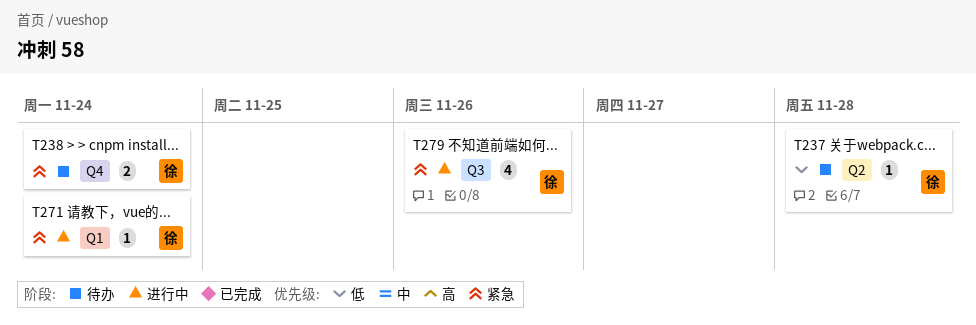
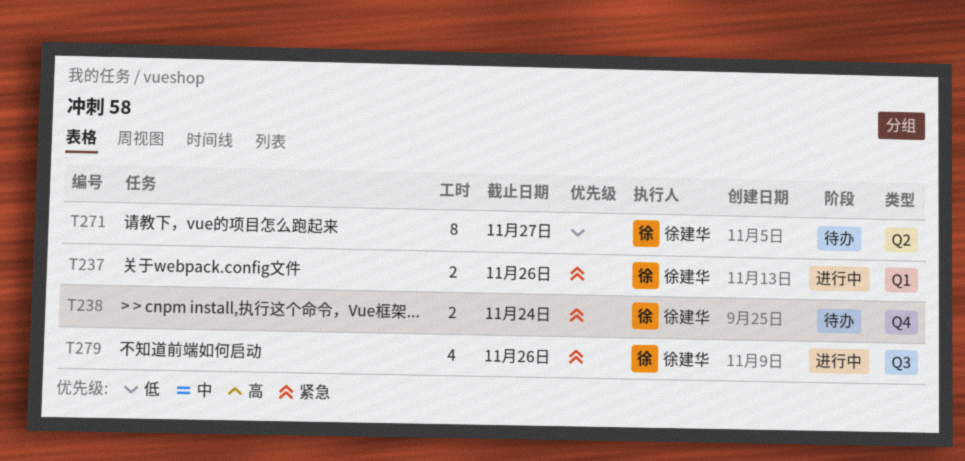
T237, status: 待办 -> 进行中
T237, priority: 低 -> 紧急
T237, label: Q2 -> Q1
T237, estimate: 1 -> 2
T237, due: Nov 28 -> Nov 26
T271, status: 进行中 -> 待办
T271, priority: 紧急 -> 低
T271, label: Q1 -> Q2
T271, estimate: 1 -> 8
T271, due: Nov 24 -> Nov 27

